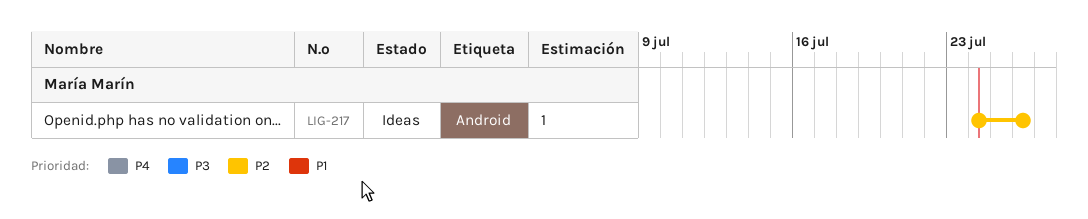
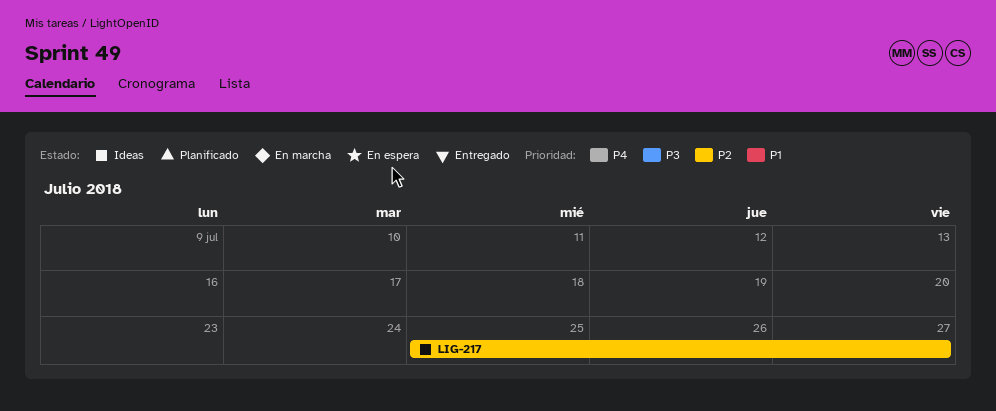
LIG-217, start: Jul 24 -> Jul 25
LIG-217, due: Jul 26 -> Jul 27

